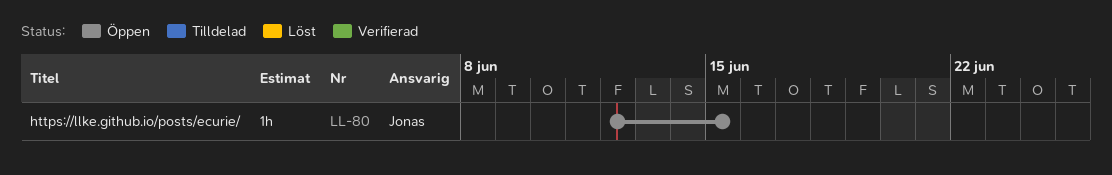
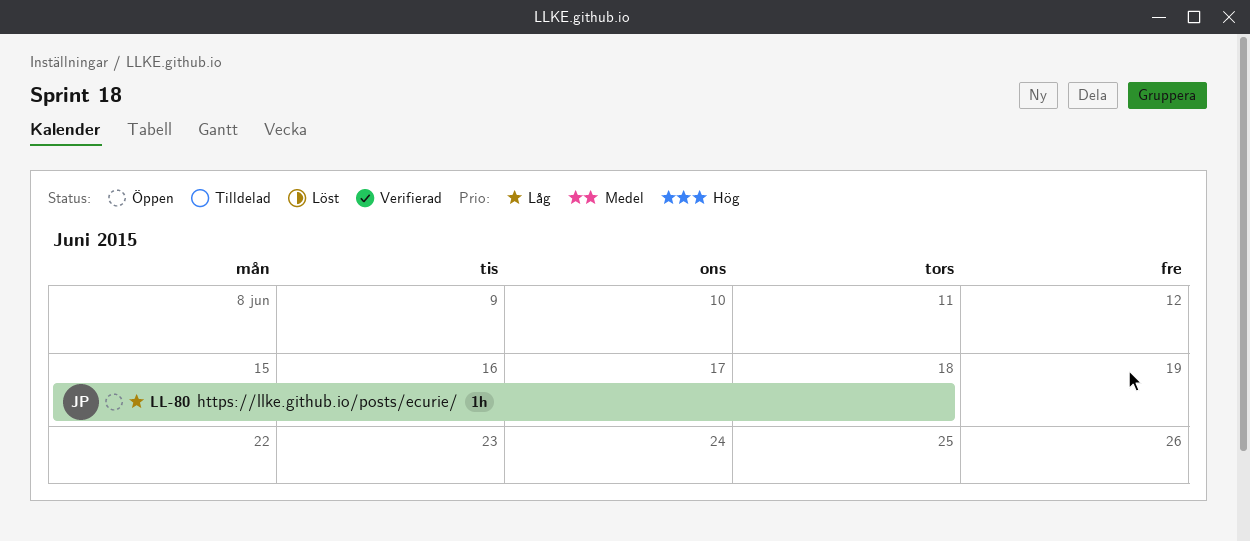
LL-80, start: Jun 12 -> Jun 15
LL-80, due: Jun 15 -> Jun 18

